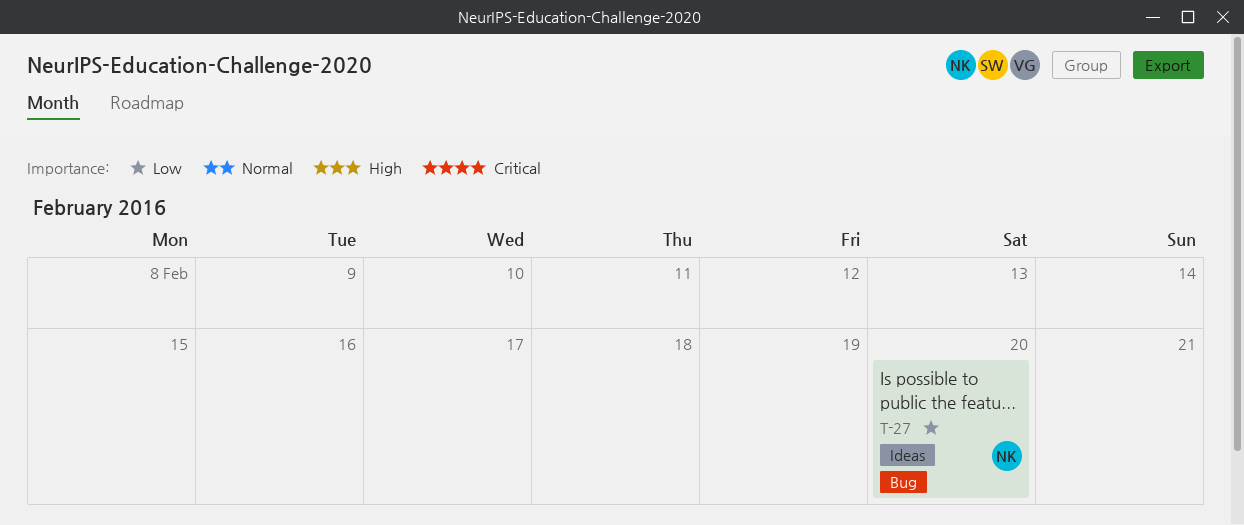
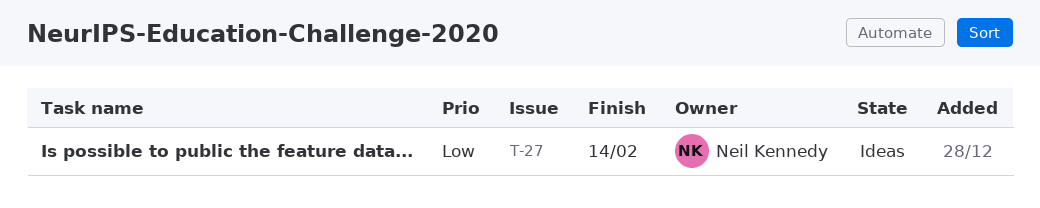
T-27, due: Feb 20 -> Feb 14

